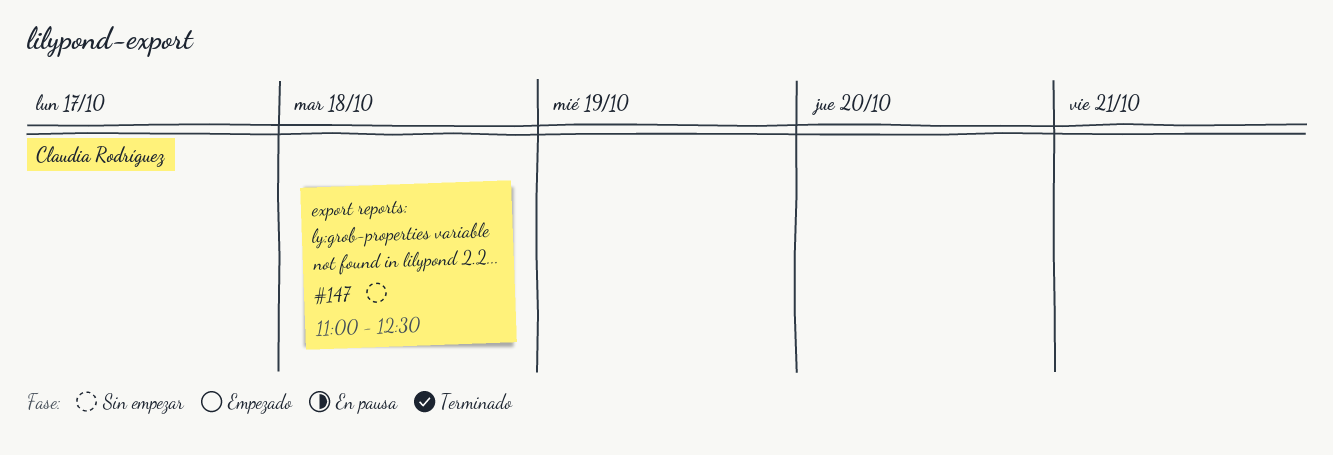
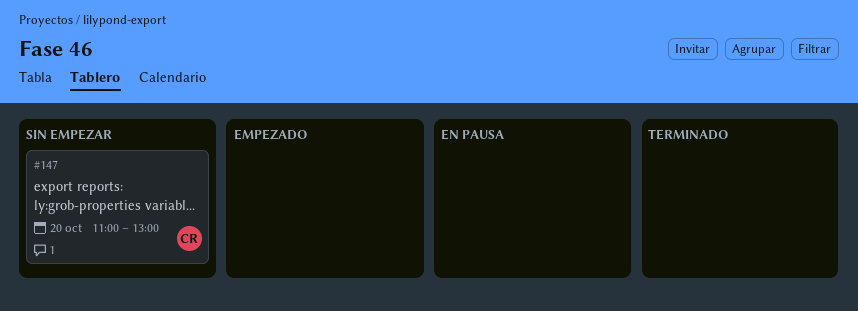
#147, day: Oct 18 -> Oct 20
#147, ends: 12:30 -> 13:00

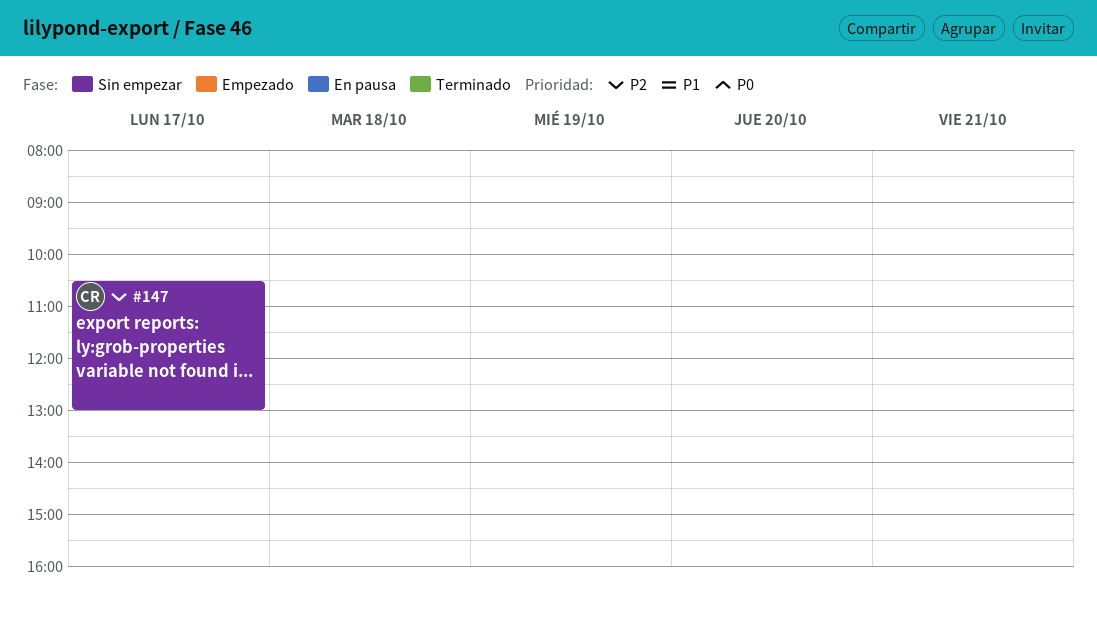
#147, day: Oct 20 -> Oct 17
#147, begins: 11:00 -> 10:30

